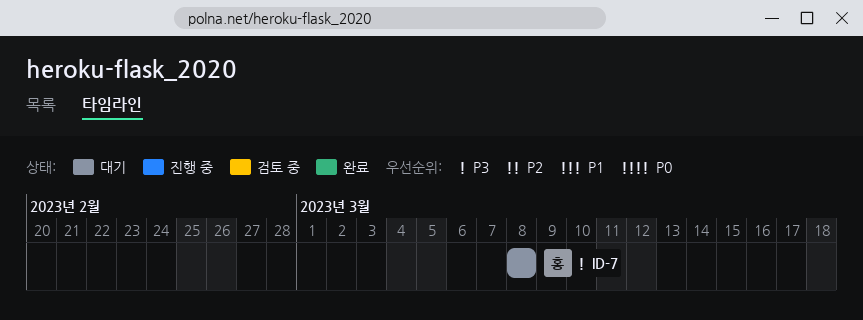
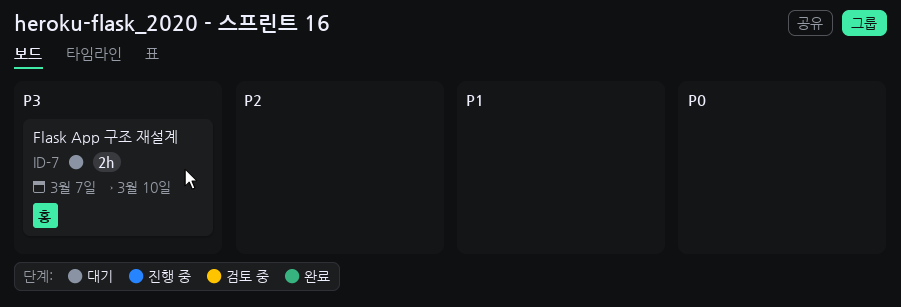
ID-7, start: Mar 8 -> Mar 7
ID-7, due: Mar 8 -> Mar 10

